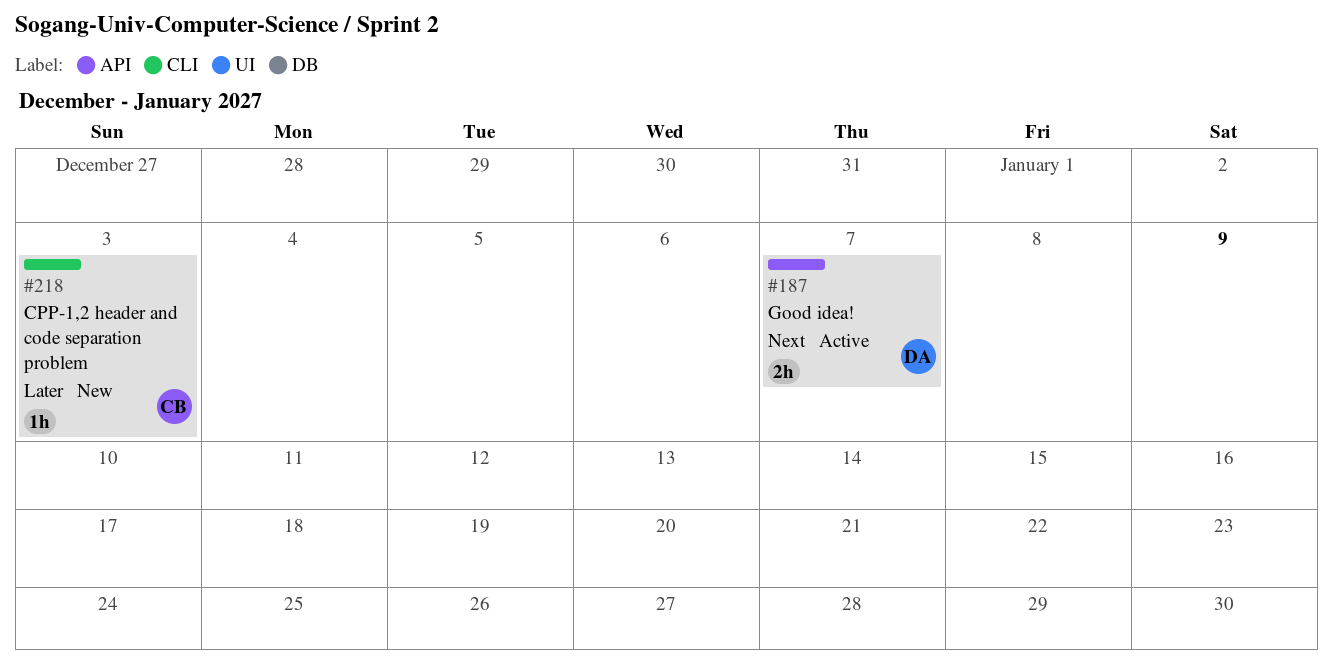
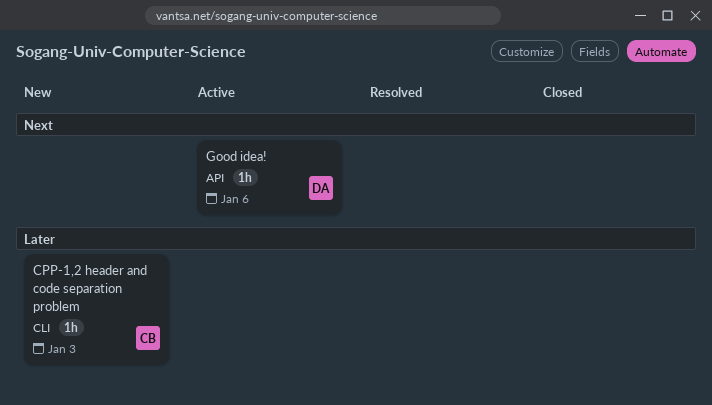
Good idea!, estimate: 2h -> 1h
Good idea!, due: Jan 7 -> Jan 6

